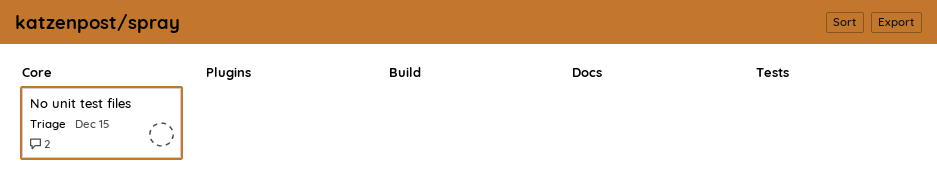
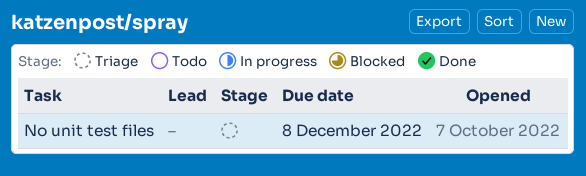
No unit test files, due: Dec 15 -> Dec 8

